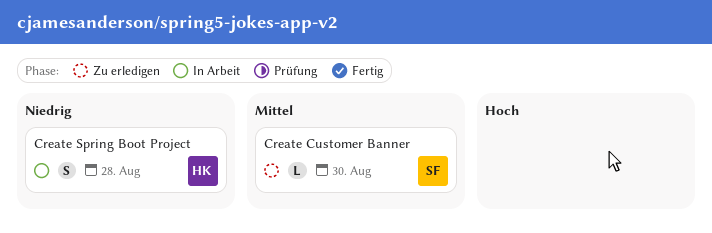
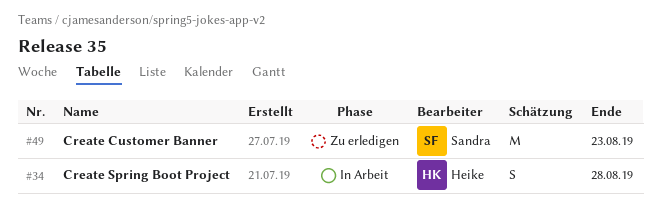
Create Customer Banner, estimate: L -> M
Create Customer Banner, due: Aug 30 -> Aug 23

